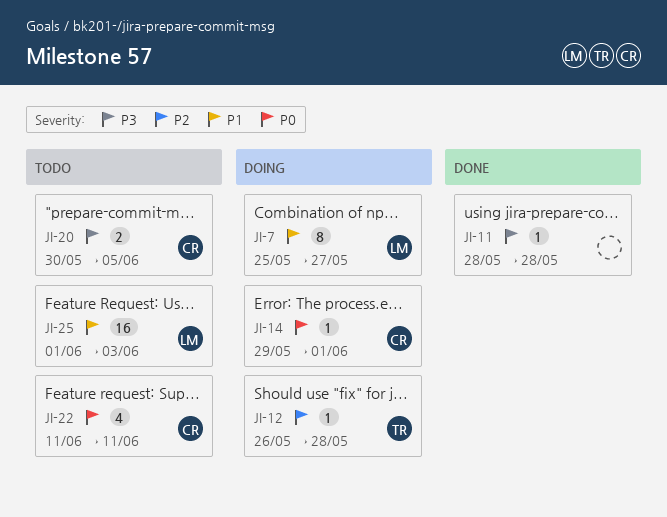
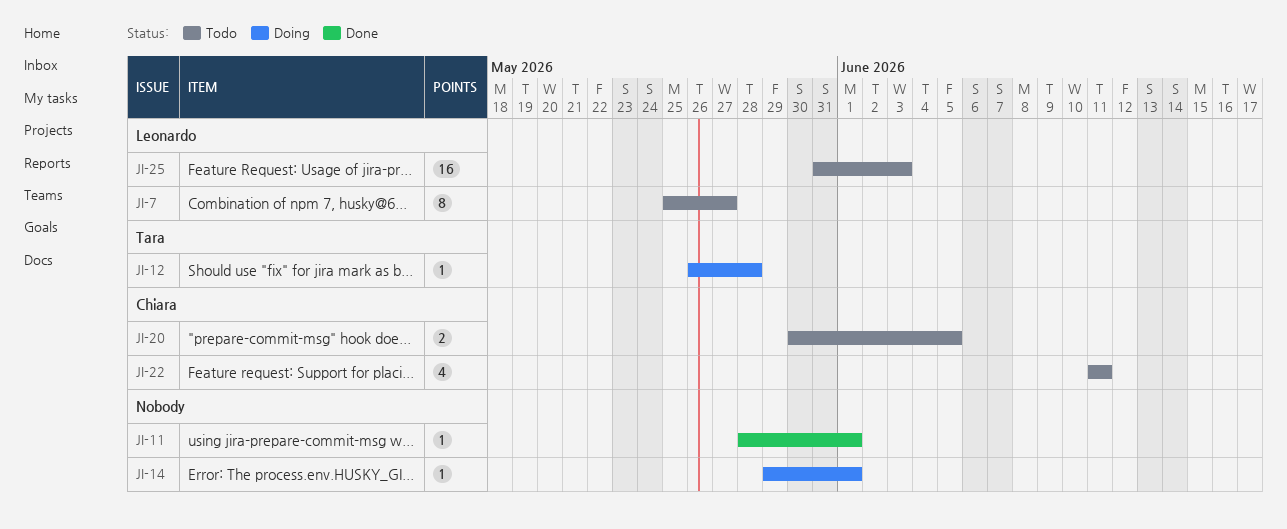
JI-7, status: Doing -> Todo
JI-11, due: May 28 -> Jun 1
JI-14, owner: Chiara -> none
JI-25, start: Jun 1 -> May 31

